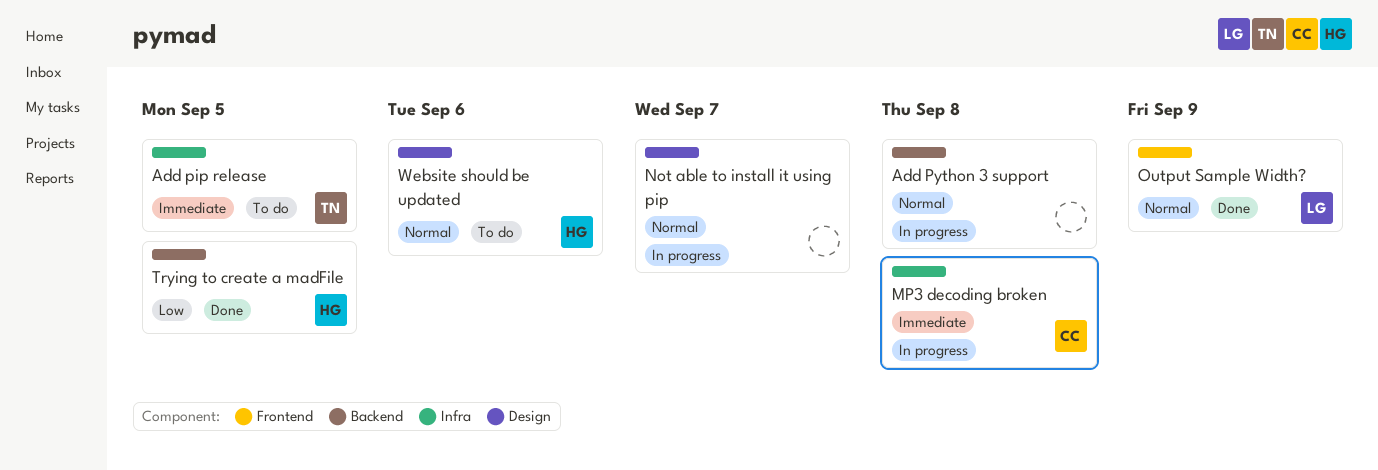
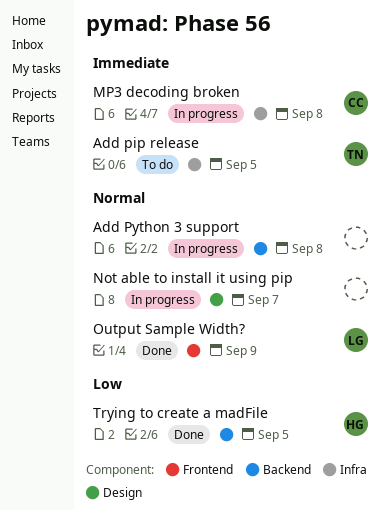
Website should be updated: present -> none

